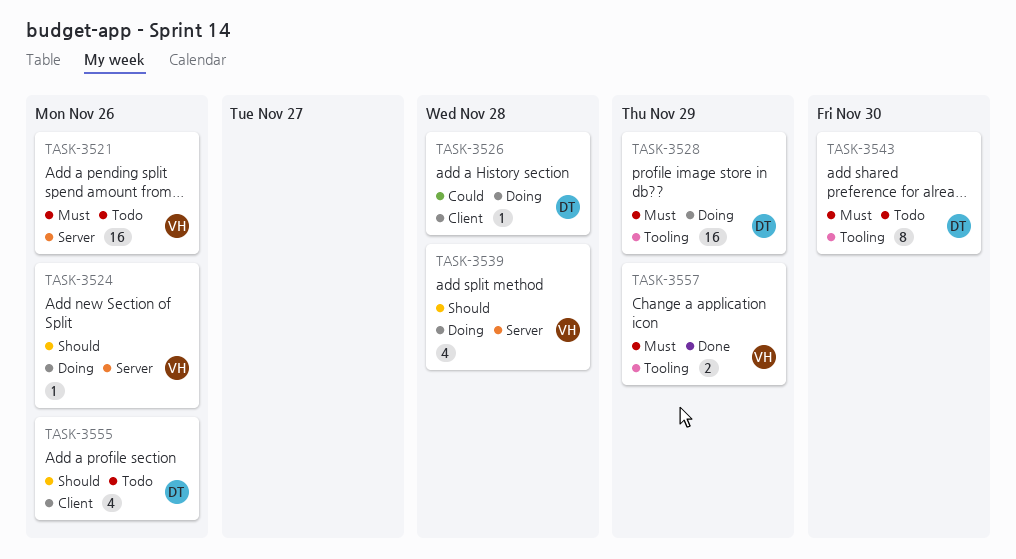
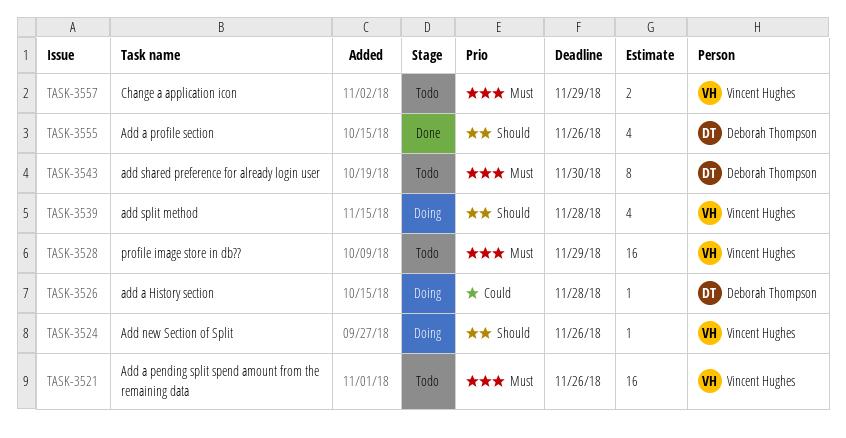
TASK-3528, status: Doing -> Todo
TASK-3528, owner: Deborah Thompson -> Vincent Hughes
TASK-3555, status: Todo -> Done
TASK-3557, status: Done -> Todo

